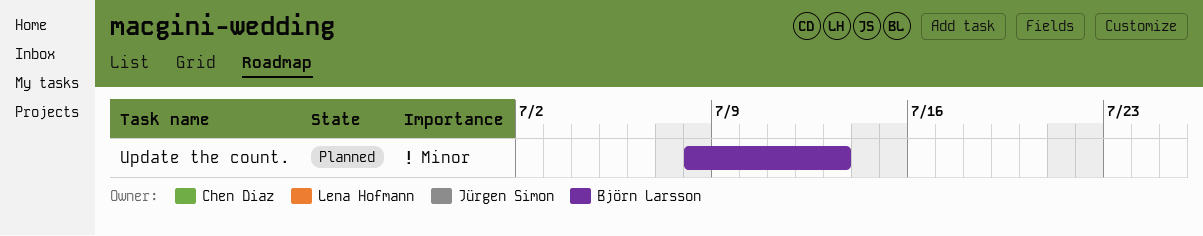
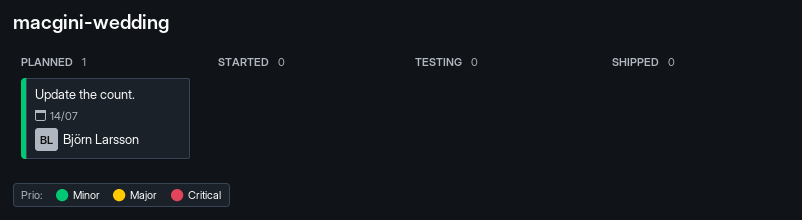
Update the count., due: Jul 13 -> Jul 14

